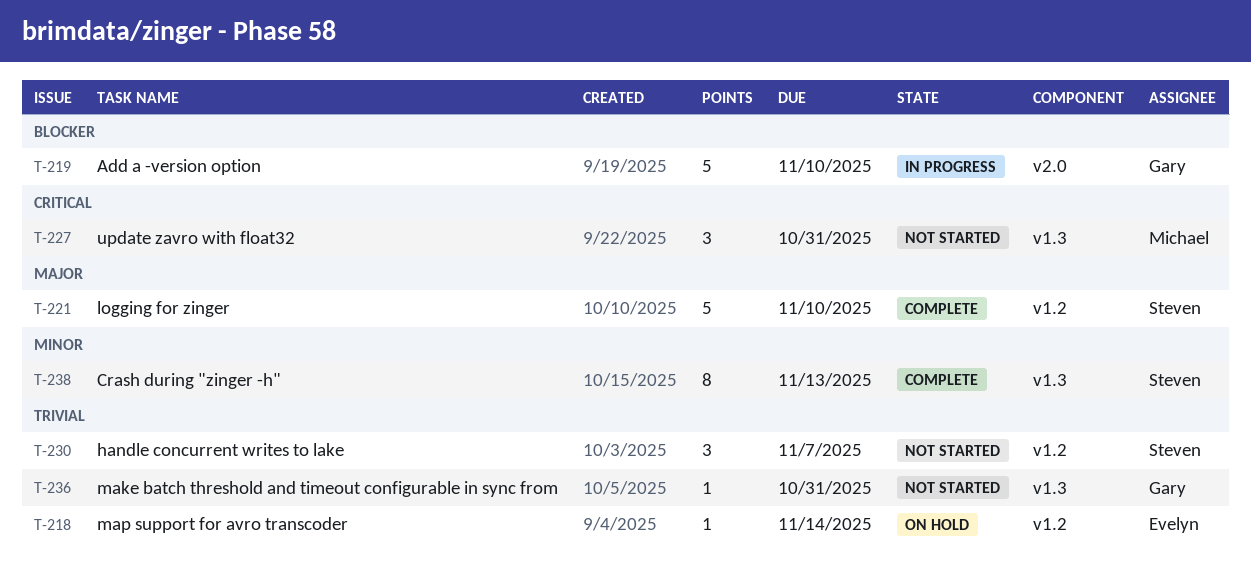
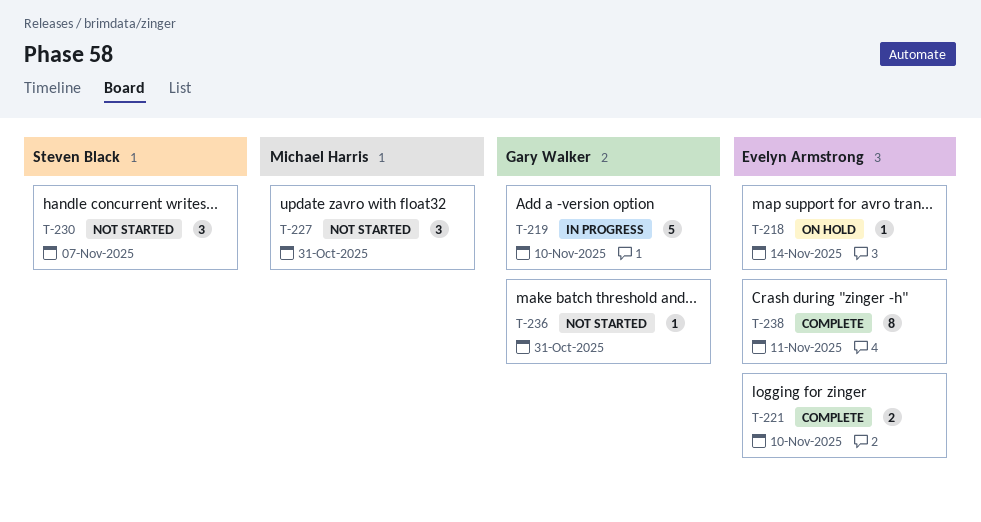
T-221, owner: Steven Black -> Evelyn Armstrong
T-221, estimate: 5 -> 2
T-238, owner: Steven Black -> Evelyn Armstrong
T-238, due: Nov 13 -> Nov 11

